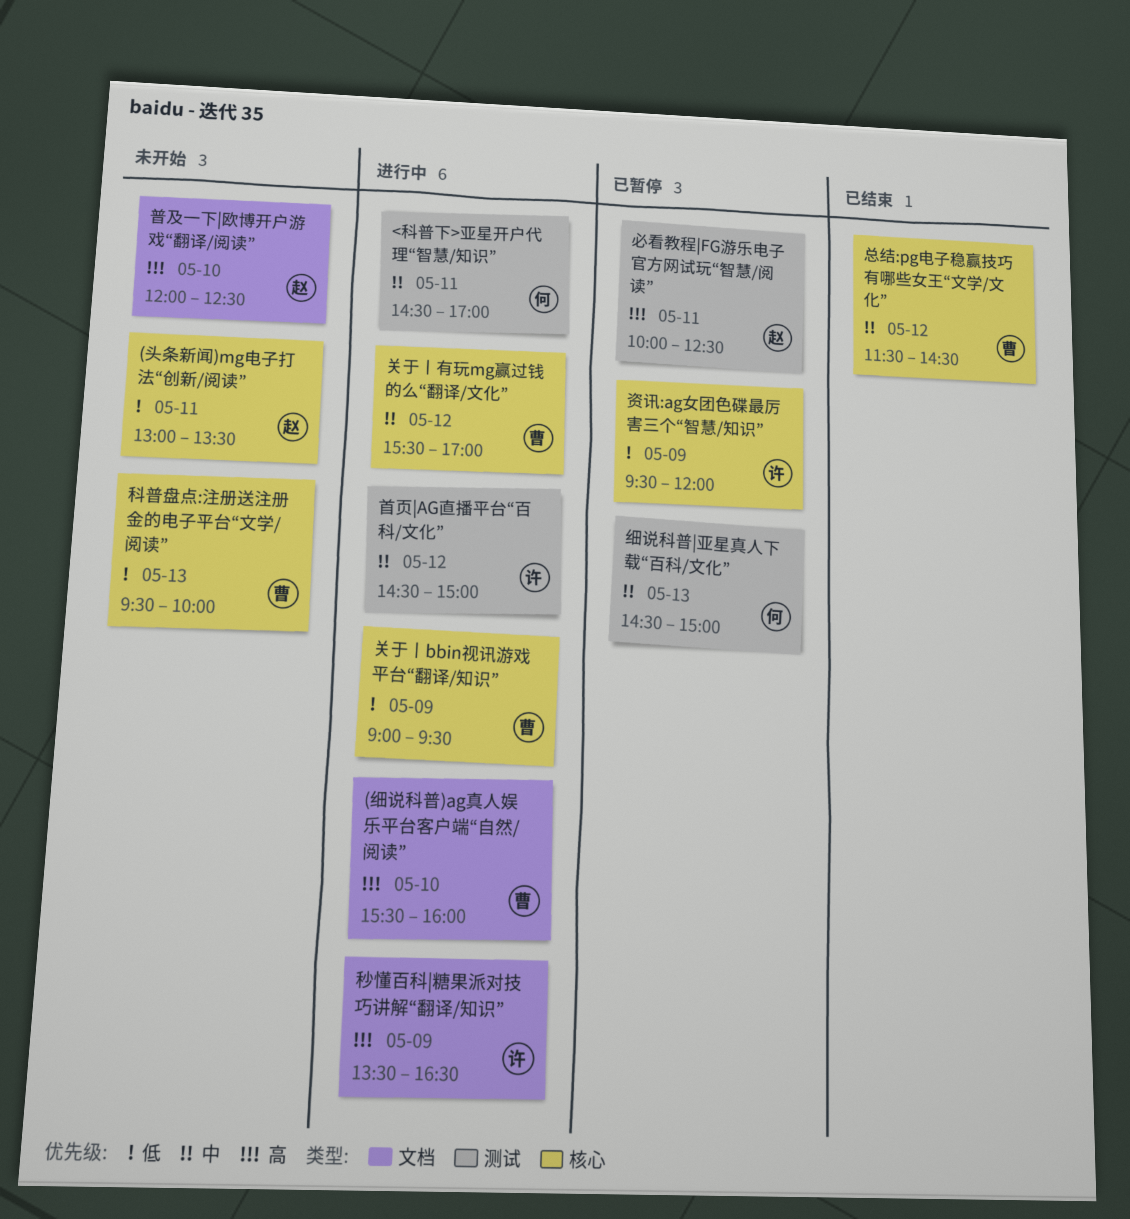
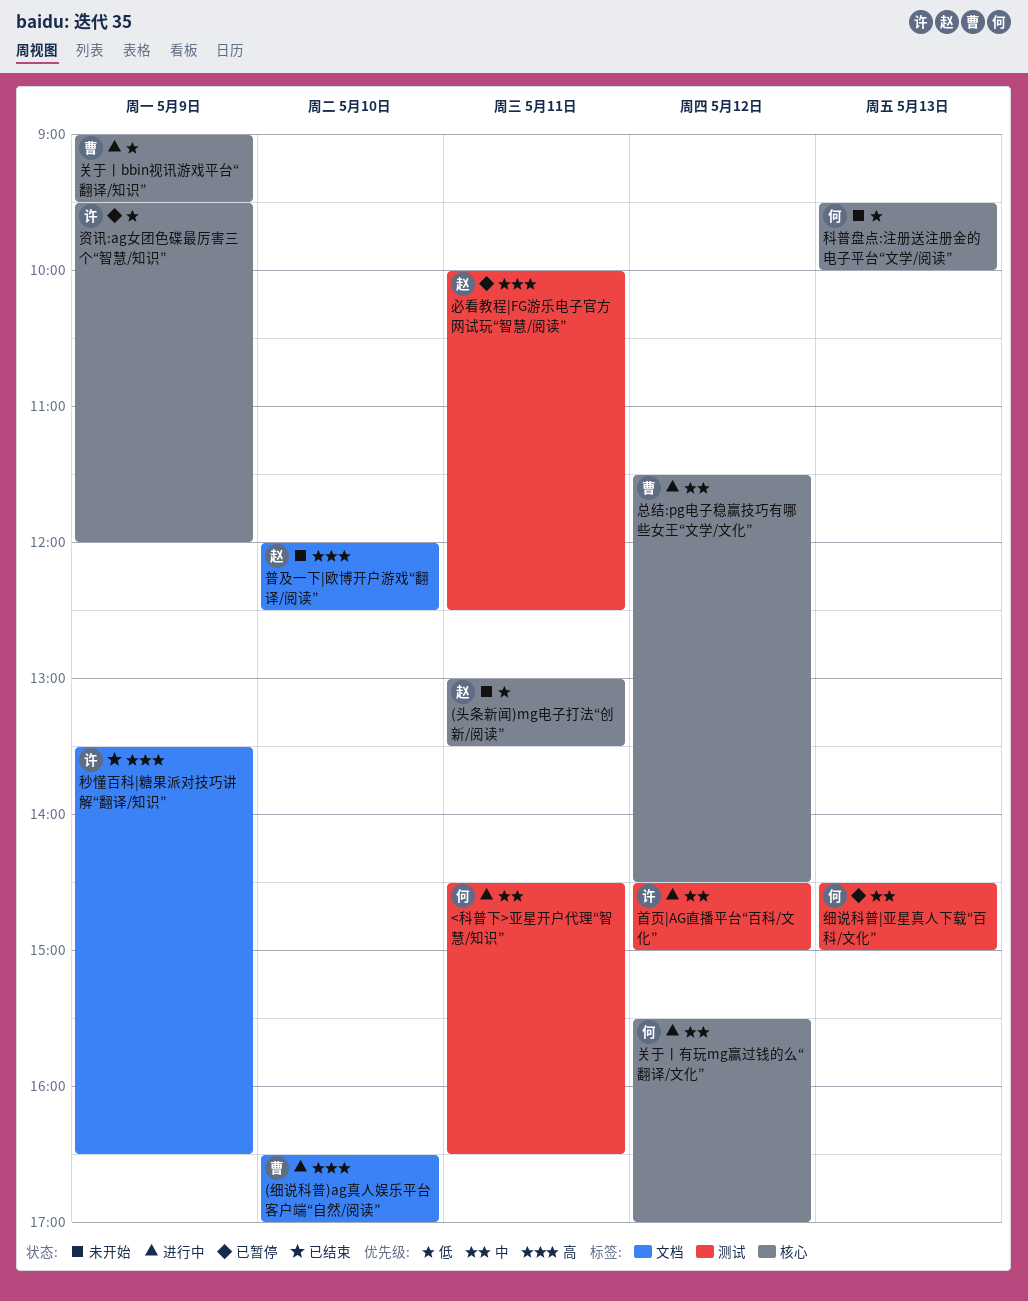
(细说科普)ag真人娱乐平台客户端“自然/阅读”, begins: 15:30 -> 16:30
(细说科普)ag真人娱乐平台客户端“自然/阅读”, ends: 16:00 -> 17:00
<科普下>亚星开户代理“智慧/知识”, ends: 17:00 -> 16:30
关于丨有玩mg赢过钱的么“翻译/文化”, owner: 曹 -> 何
总结:pg电子稳赢技巧有哪些女王“文学/文化”, status: 已结束 -> 进行中
科普盘点:注册送注册金的电子平台“文学/阅读”, owner: 曹 -> 何
秒懂百科|糖果派对技巧讲解“翻译/知识”, status: 进行中 -> 已结束

